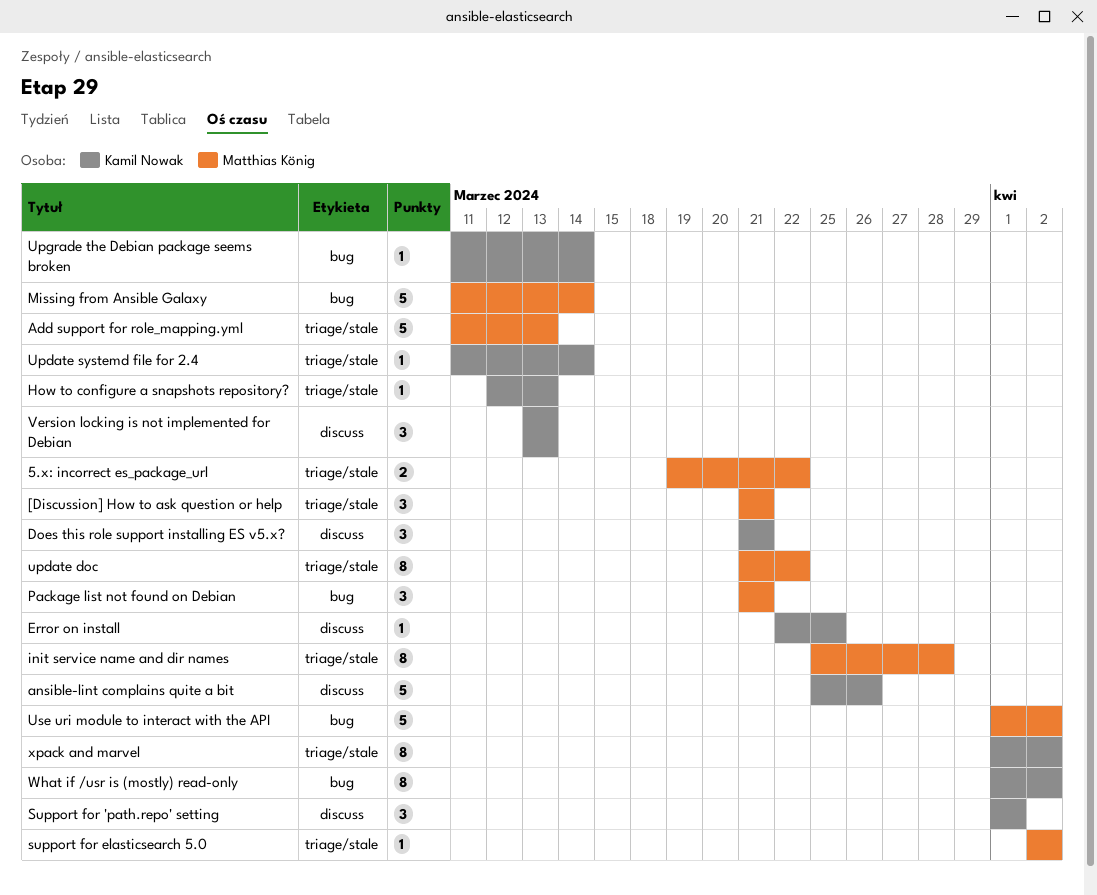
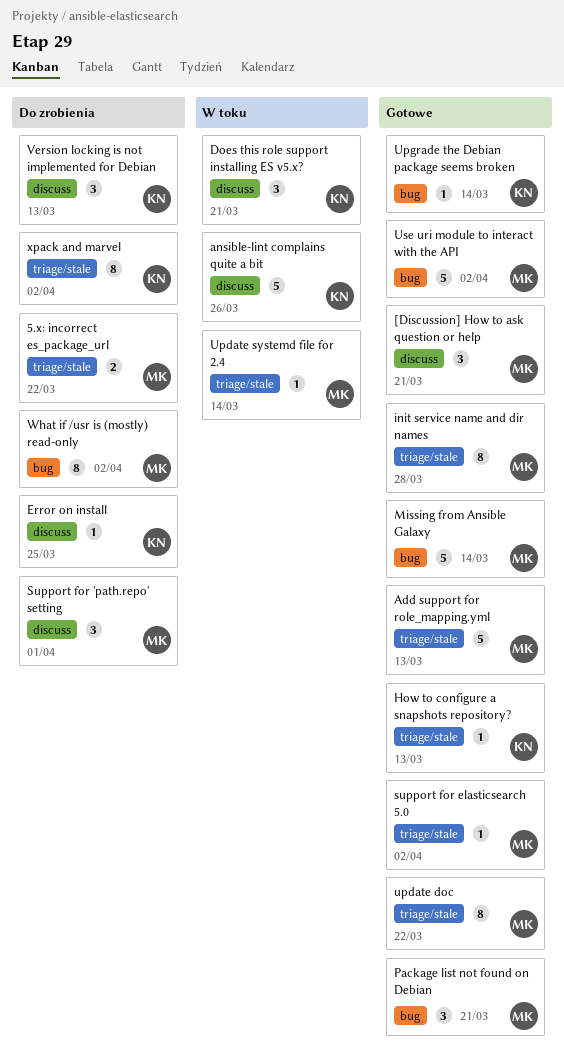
[Discussion] How to ask question or help, label: triage/stale -> discuss
Support for 'path.repo' setting, owner: Kamil Nowak -> Matthias König
Update systemd file for 2.4, owner: Kamil Nowak -> Matthias König
What if /usr is (mostly) read-only, owner: Kamil Nowak -> Matthias König

